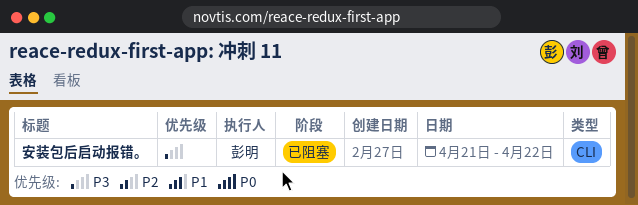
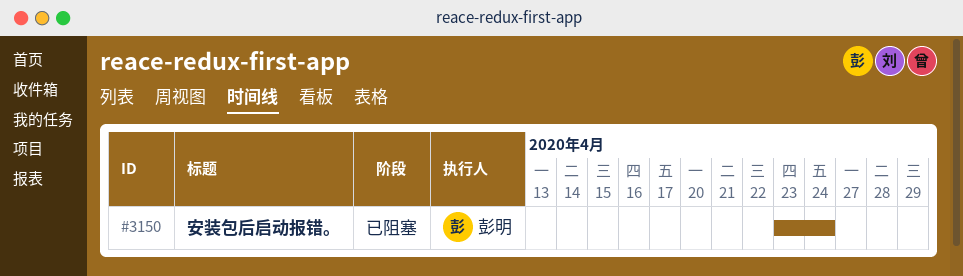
安装包后启动报错。, start: Apr 21 -> Apr 23
安装包后启动报错。, due: Apr 22 -> Apr 24

